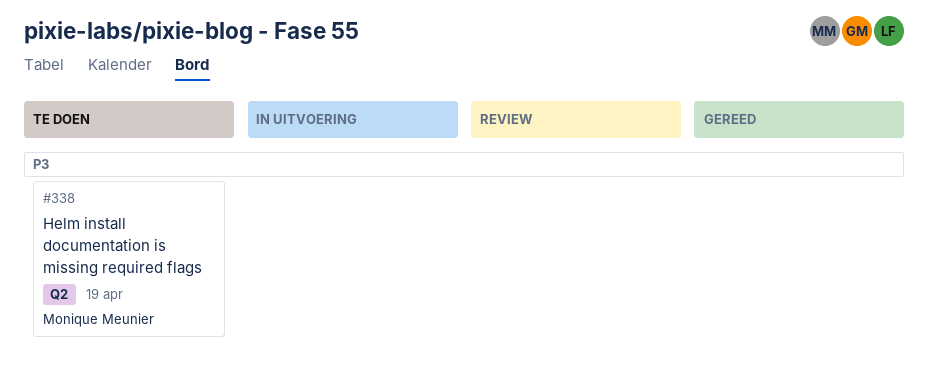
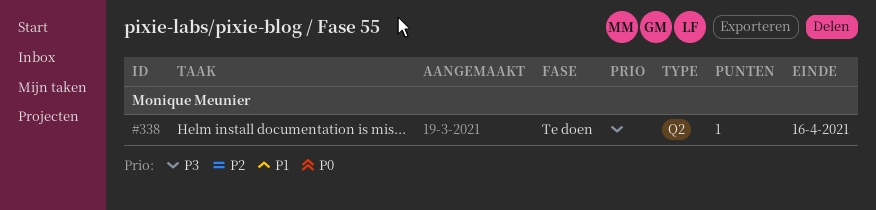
#338, due: Apr 19 -> Apr 16

